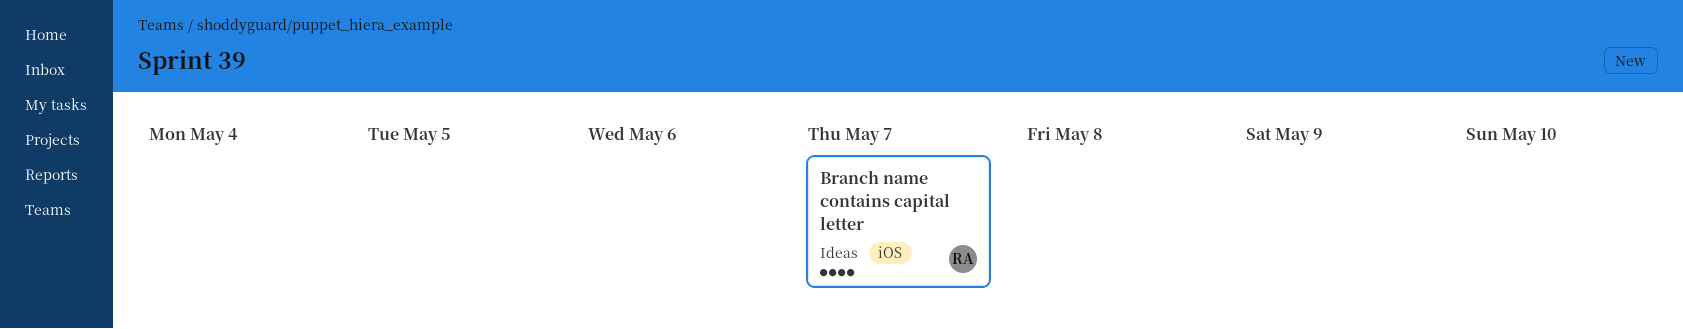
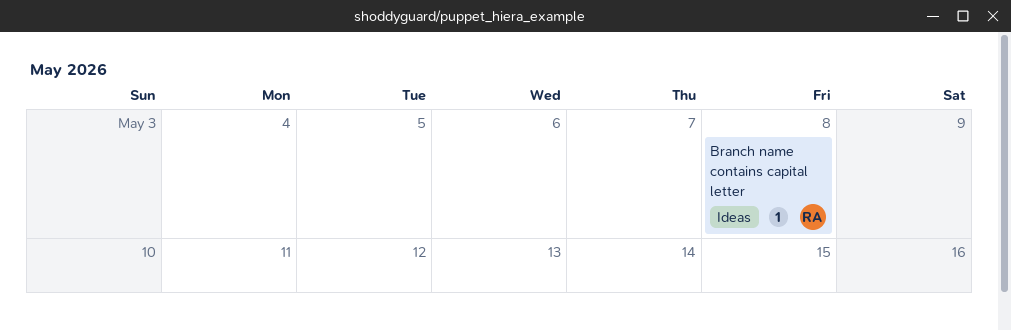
Branch name contains capital letter, estimate: 4 -> 1
Branch name contains capital letter, due: May 7 -> May 8

